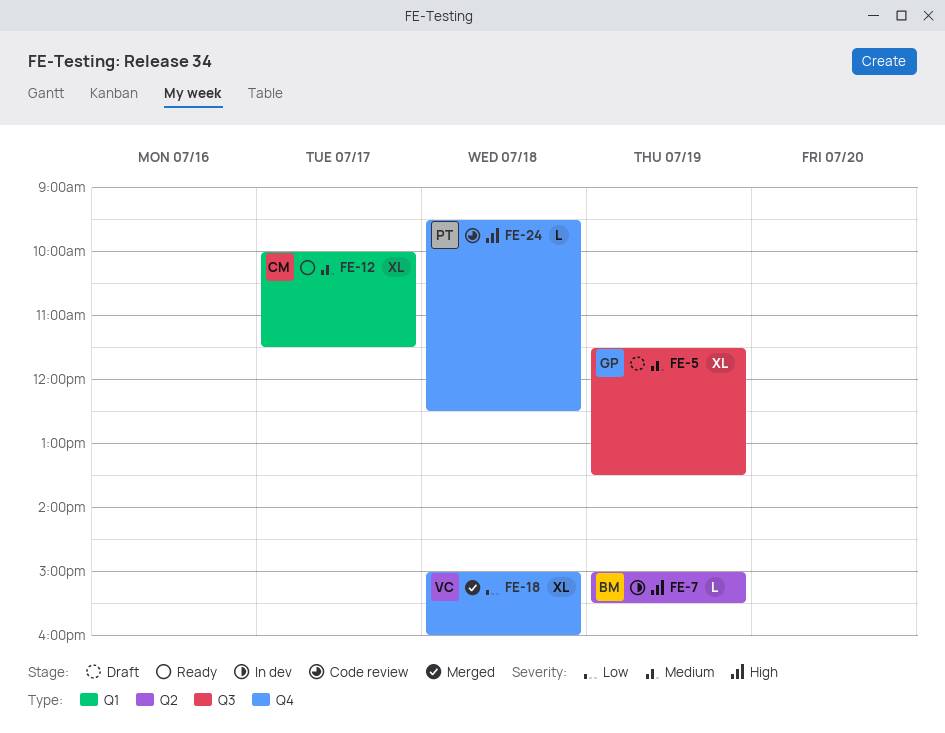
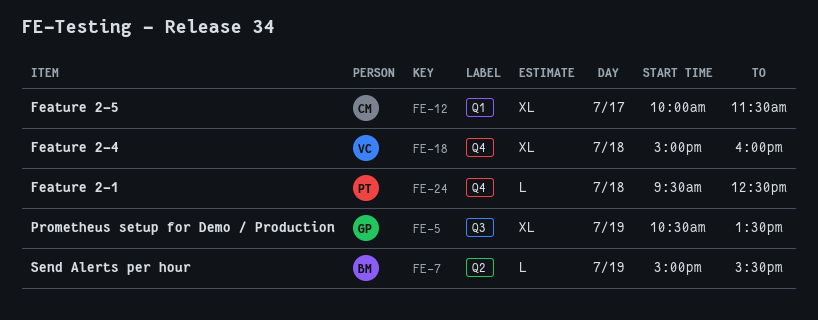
FE-5, begins: 11:30 -> 10:30

